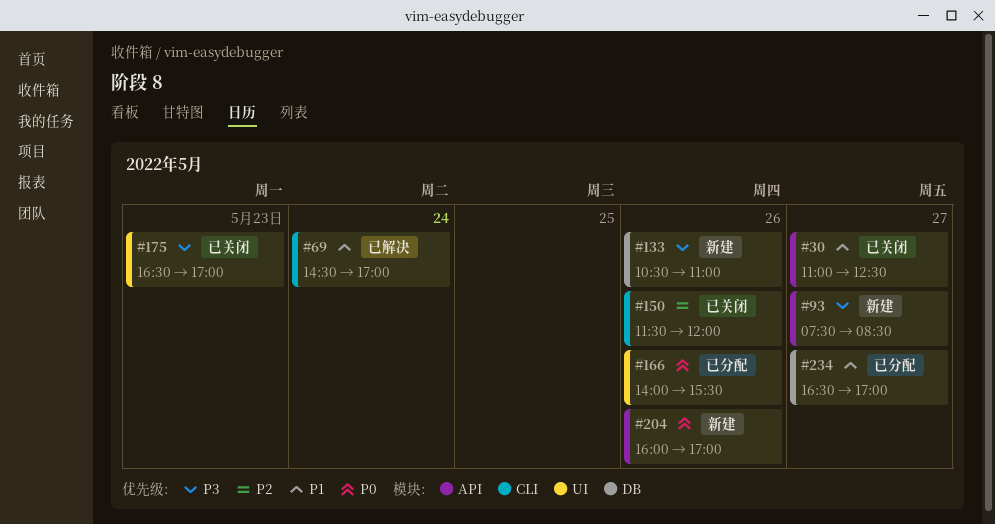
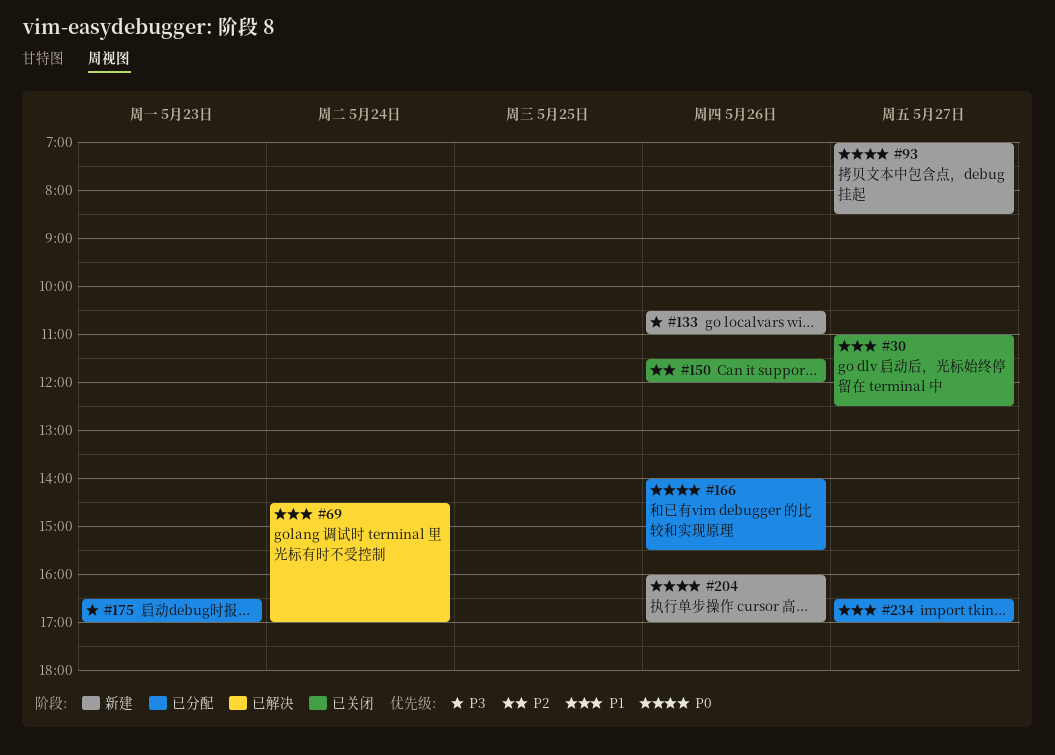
#93, priority: P3 -> P0
#93, begins: 07:30 -> 07:00
#175, status: 已关闭 -> 已分配

